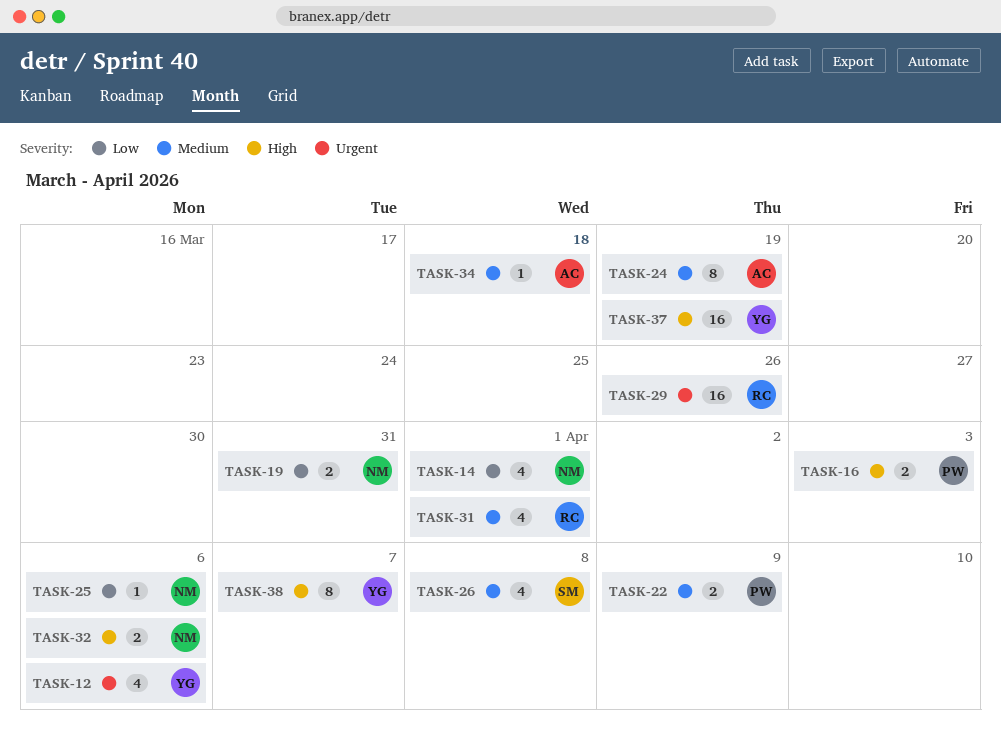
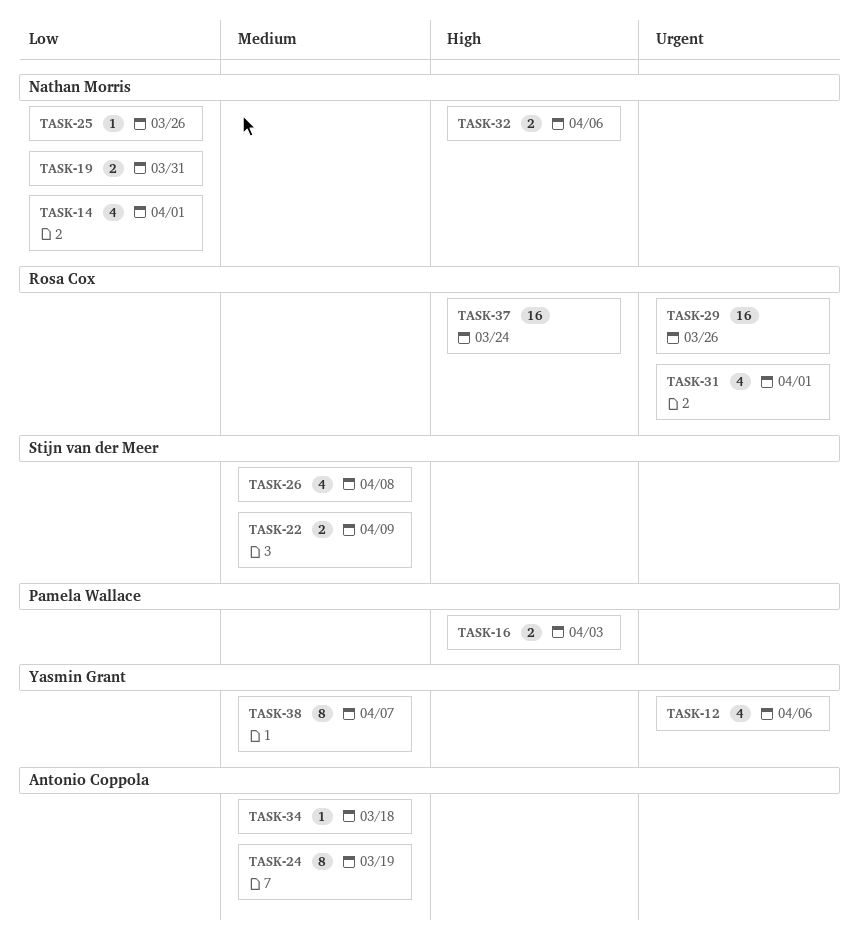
TASK-22, owner: Pamela Wallace -> Stijn van der Meer
TASK-25, due: Apr 6 -> Mar 26
TASK-31, priority: Medium -> Urgent
TASK-37, owner: Yasmin Grant -> Rosa Cox
TASK-37, due: Mar 19 -> Mar 24
TASK-38, priority: High -> Medium

